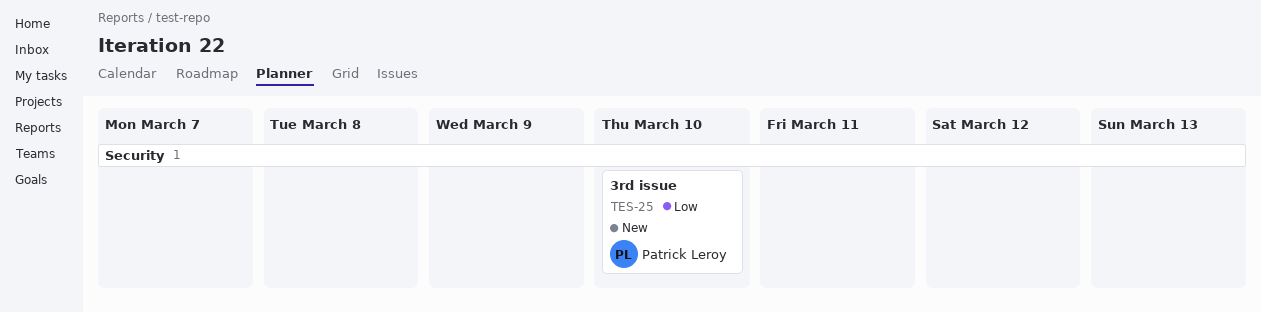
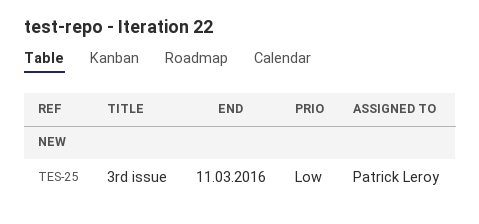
TES-25, due: Mar 10 -> Mar 11

